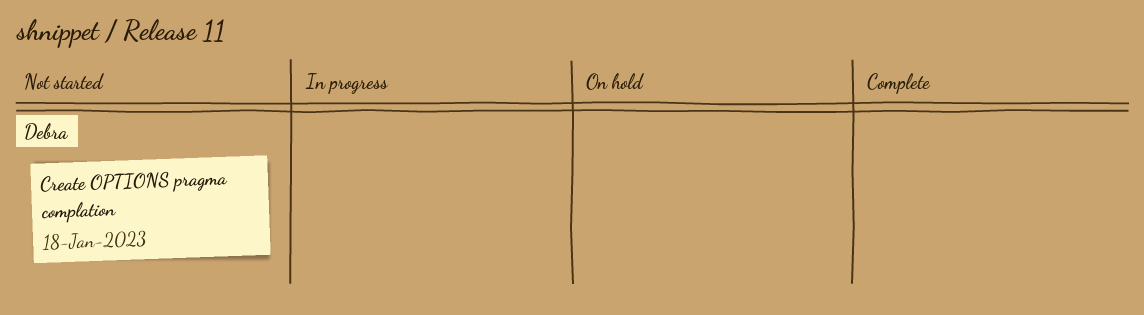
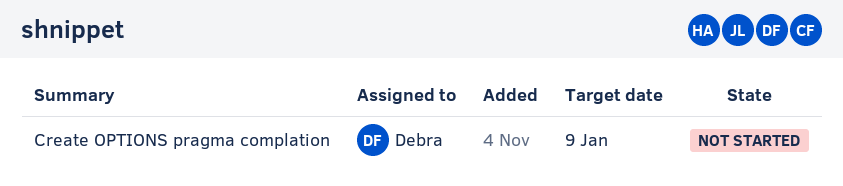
Create OPTIONS pragma complation, due: Jan 18 -> Jan 9

